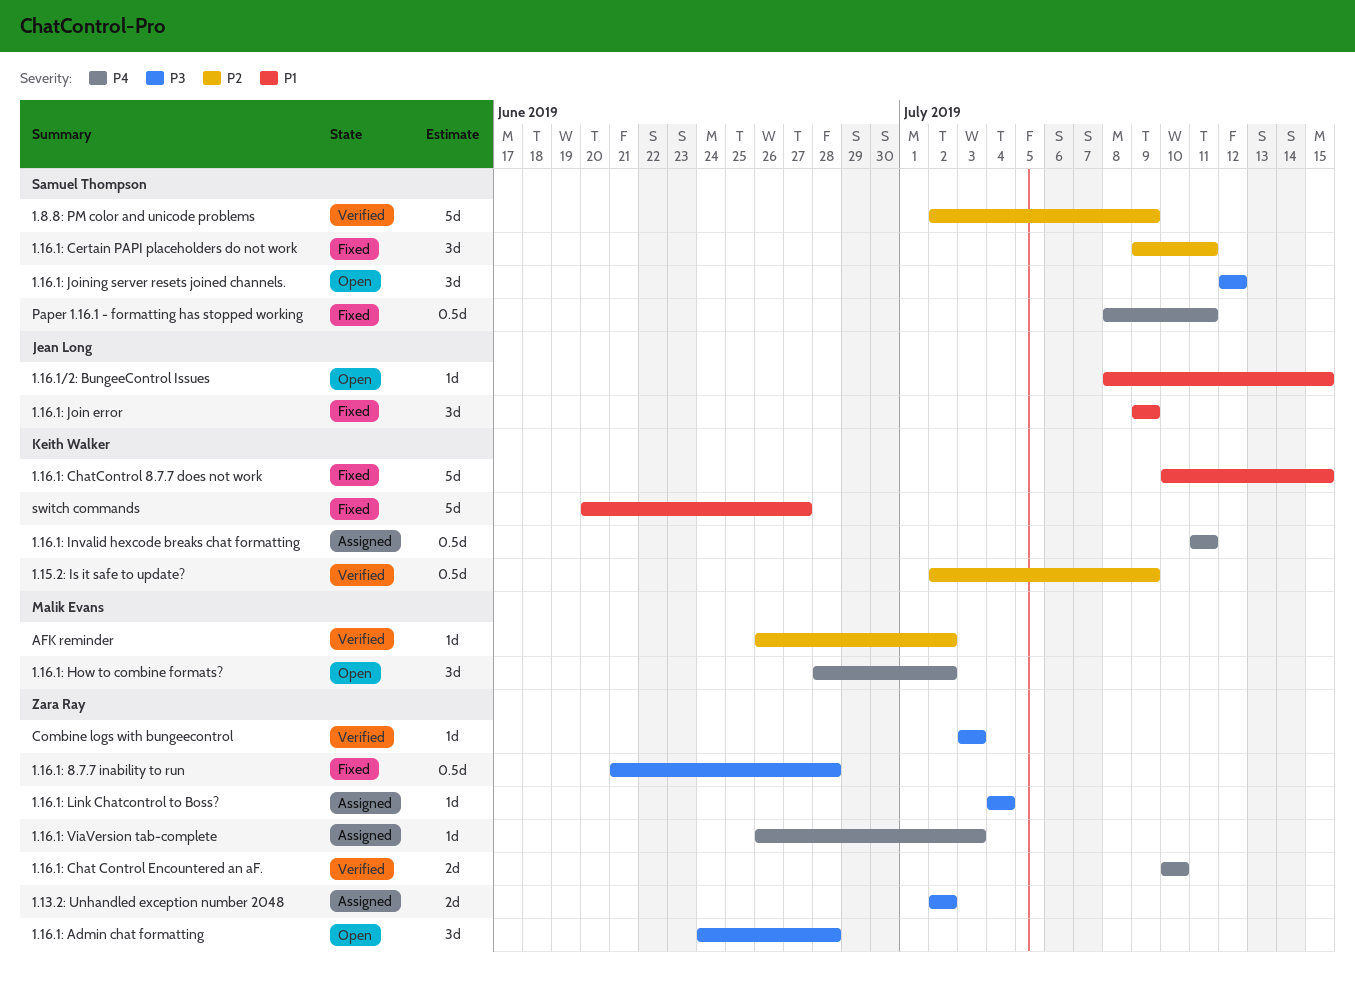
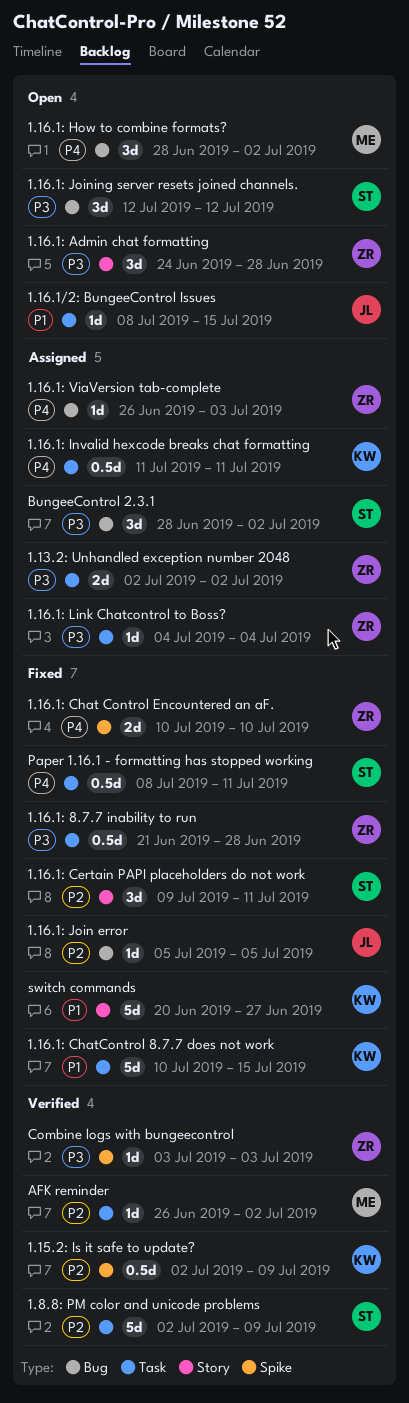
1.16.1: Chat Control Encountered an aF., status: Verified -> Fixed
1.16.1: Join error, priority: P1 -> P2
1.16.1: Join error, estimate: 3d -> 1d
1.16.1: Join error, start: Jul 9 -> Jul 5
1.16.1: Join error, due: Jul 9 -> Jul 5
BungeeControl 2.3.1: none -> present

